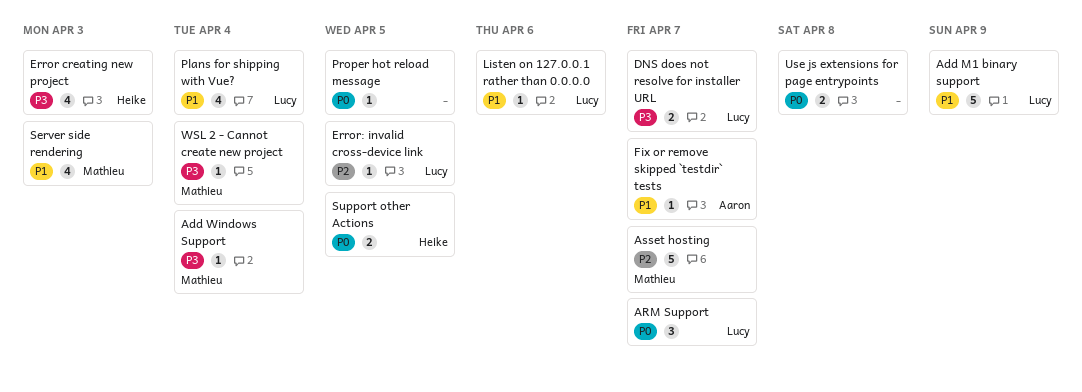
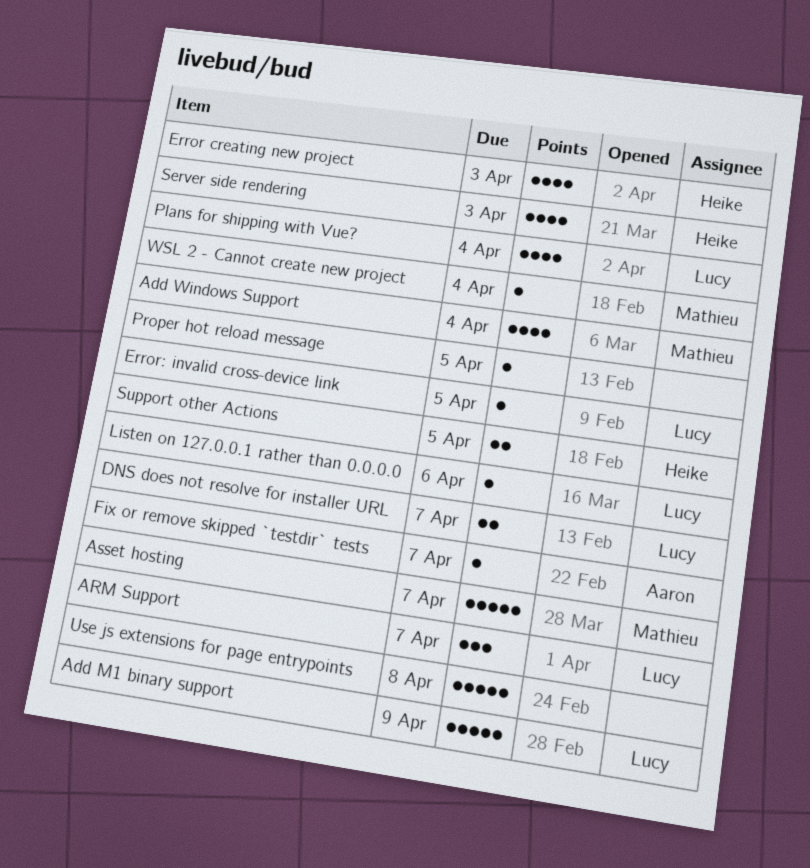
Add Windows Support, estimate: 1 -> 4
Server side rendering, owner: Mathieu -> Heike
Use js extensions for page entrypoints, estimate: 2 -> 5

